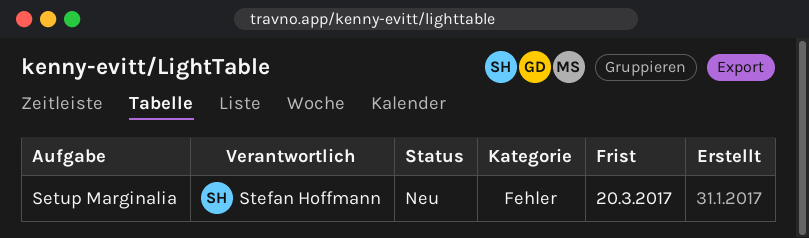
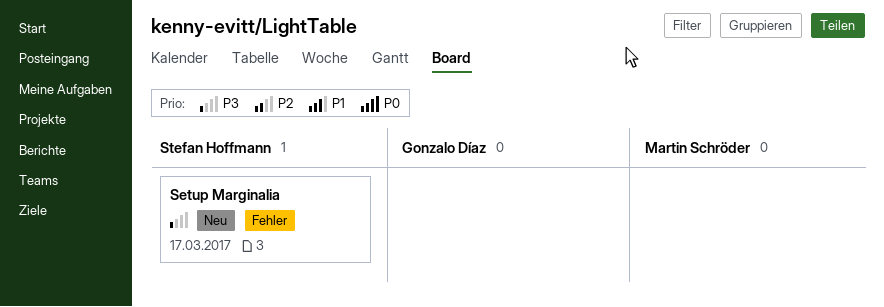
Setup Marginalia, due: Mar 20 -> Mar 17

